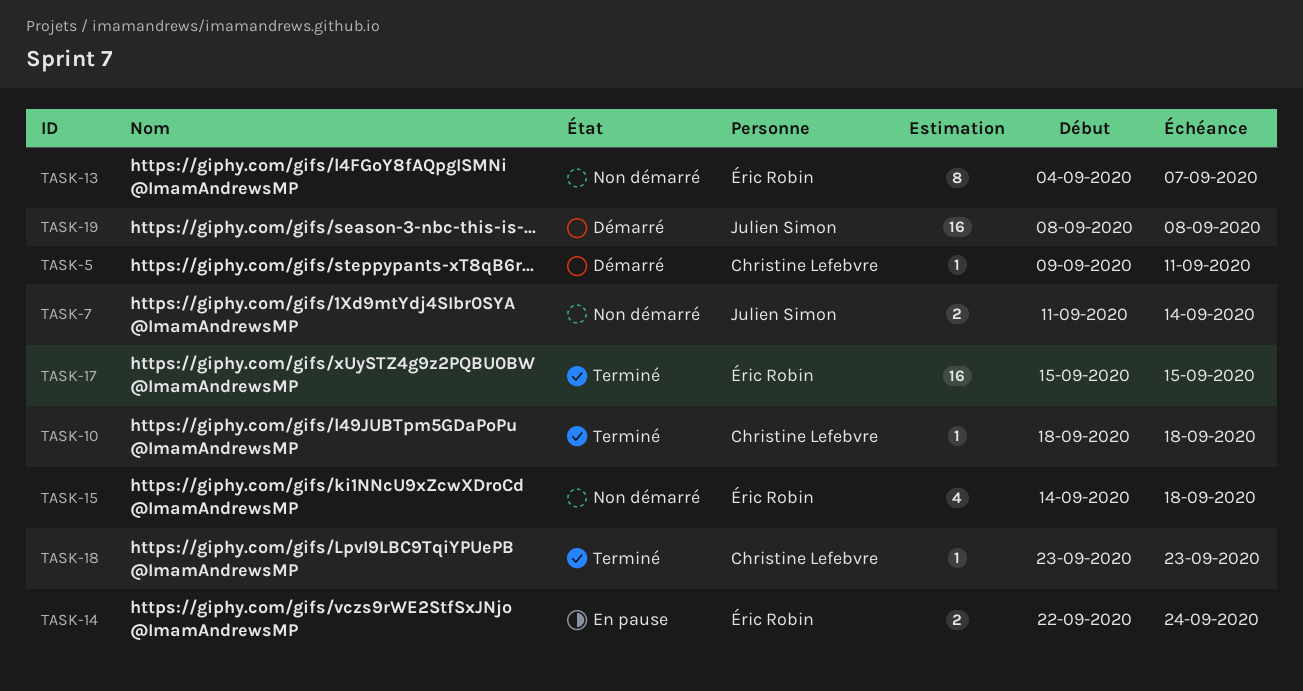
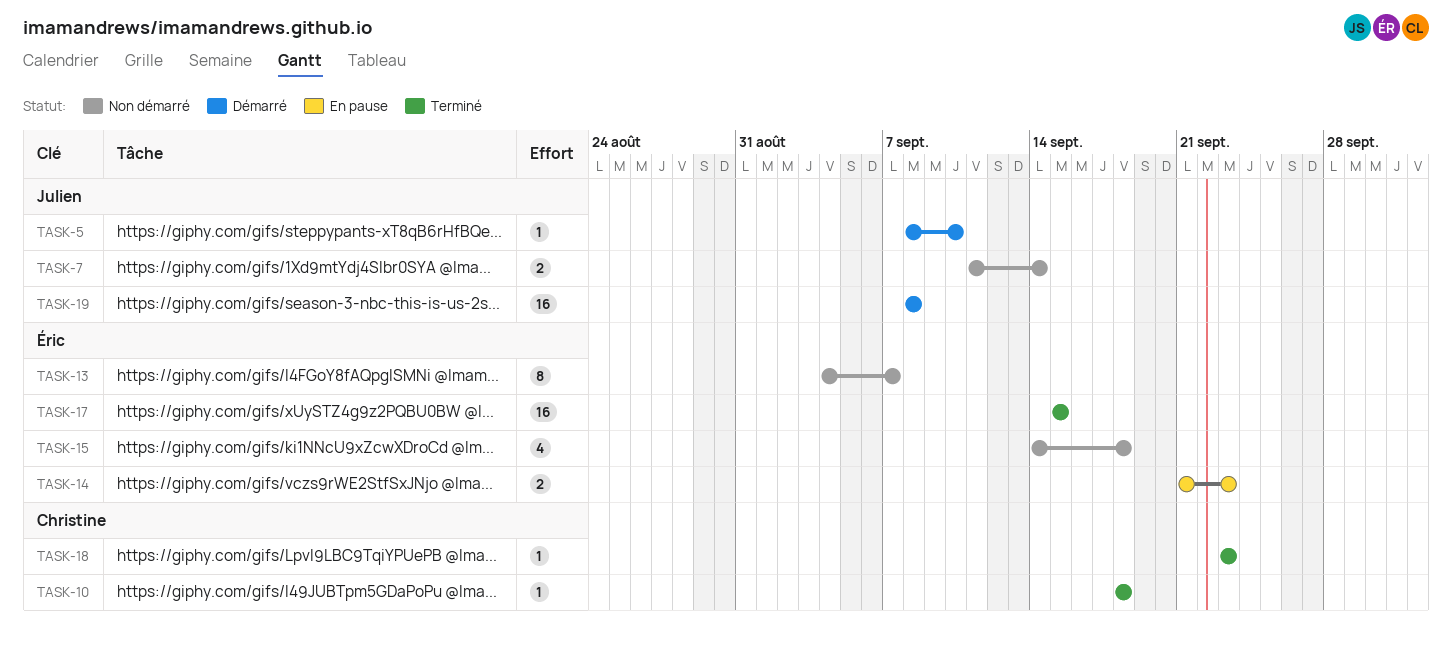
TASK-5, owner: Christine Lefebvre -> Julien Simon
TASK-5, start: Sep 9 -> Sep 8
TASK-5, due: Sep 11 -> Sep 10
TASK-14, start: Sep 22 -> Sep 21
TASK-14, due: Sep 24 -> Sep 23

